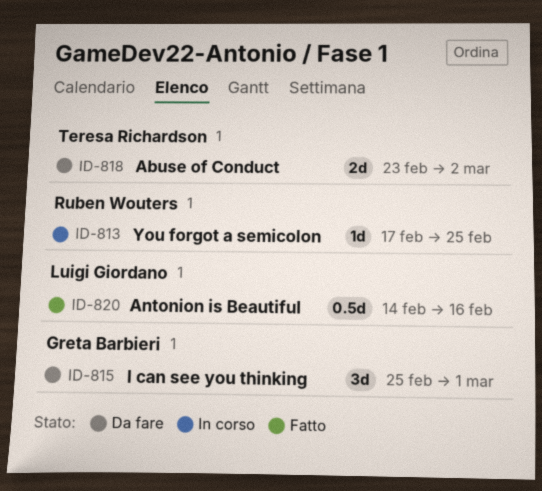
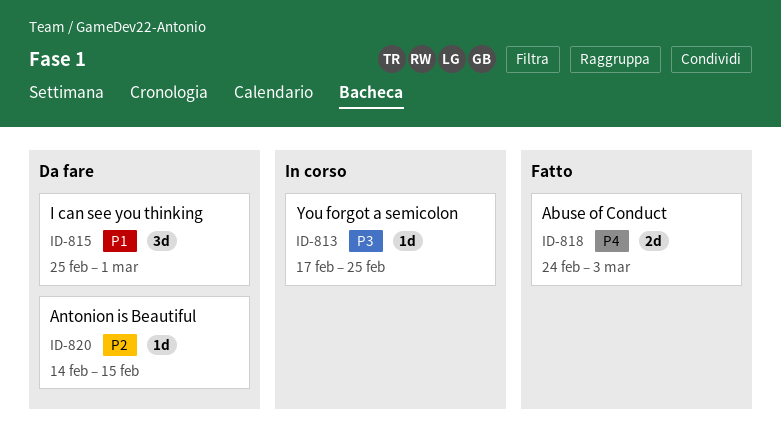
ID-818, status: Da fare -> Fatto
ID-818, start: Feb 23 -> Feb 24
ID-818, due: Mar 2 -> Mar 3
ID-820, status: Fatto -> Da fare
ID-820, estimate: 0.5d -> 1d
ID-820, due: Feb 16 -> Feb 15

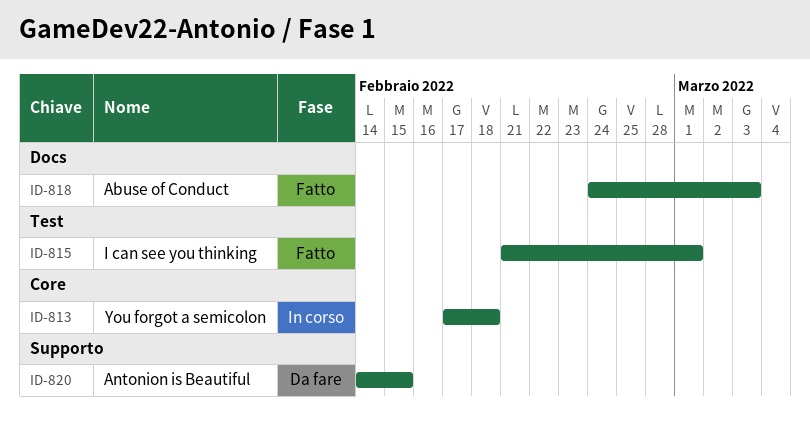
ID-813, due: Feb 25 -> Feb 18
ID-815, status: Da fare -> Fatto
ID-815, start: Feb 25 -> Feb 21

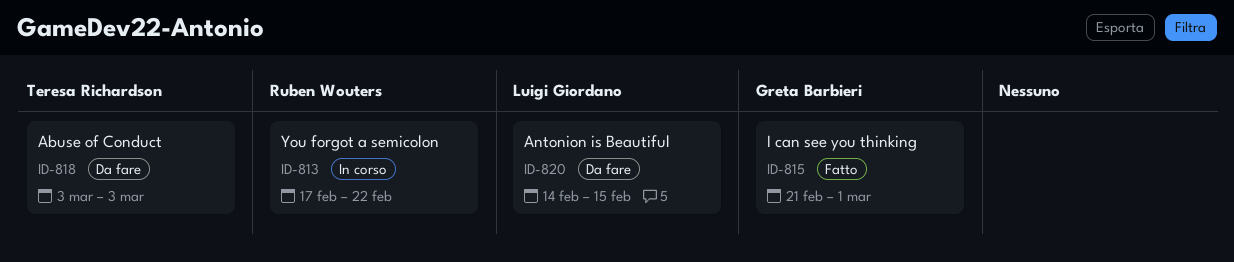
ID-813, due: Feb 18 -> Feb 22
ID-818, status: Fatto -> Da fare
ID-818, start: Feb 24 -> Mar 3

